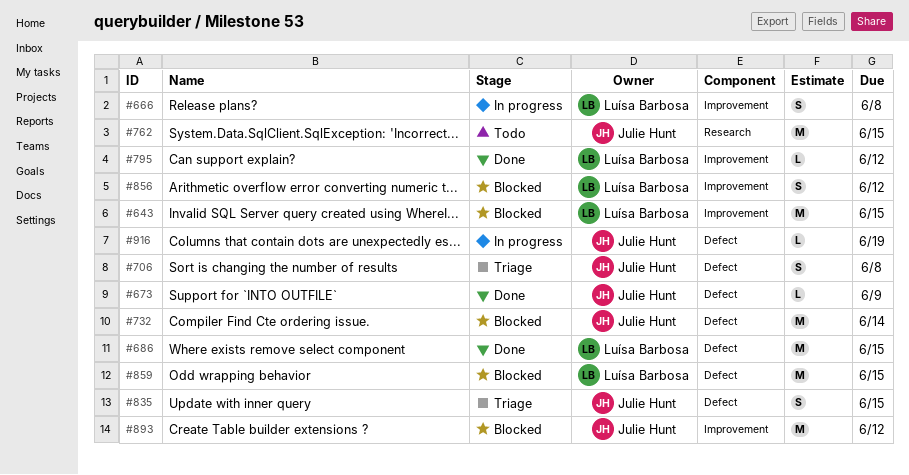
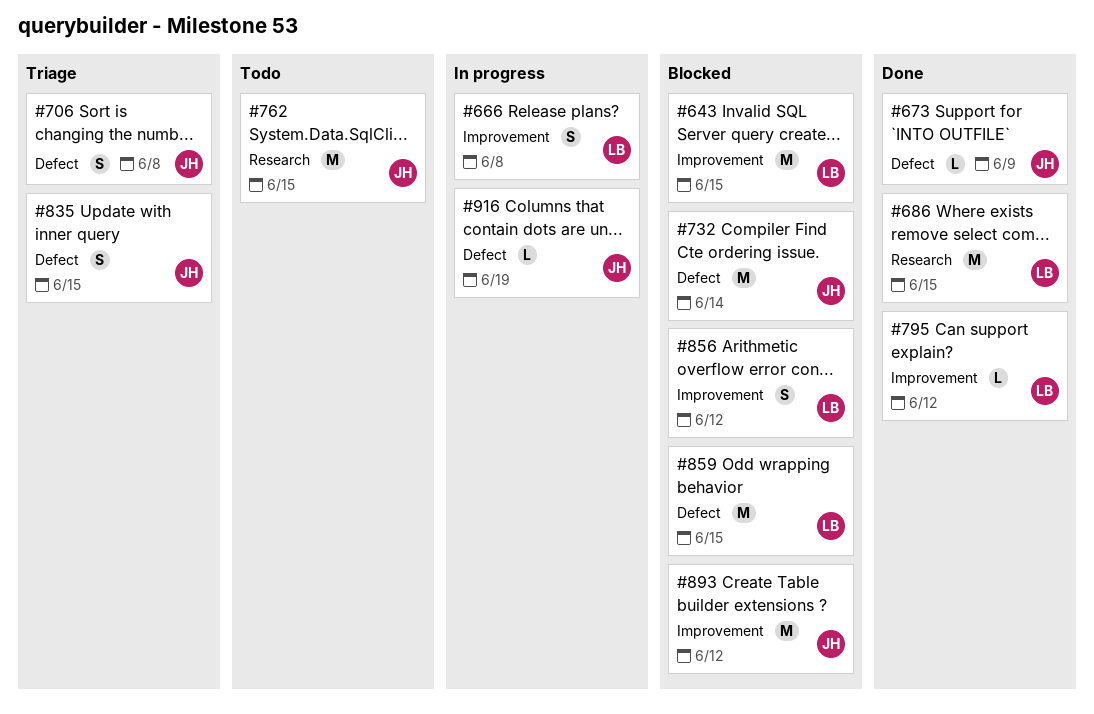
#686, label: Defect -> Research

